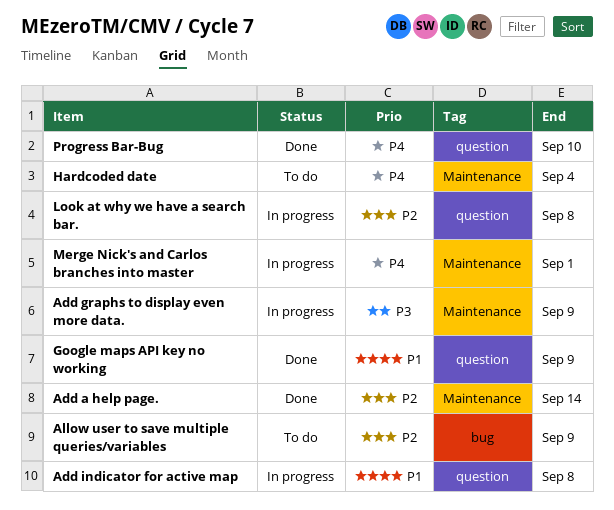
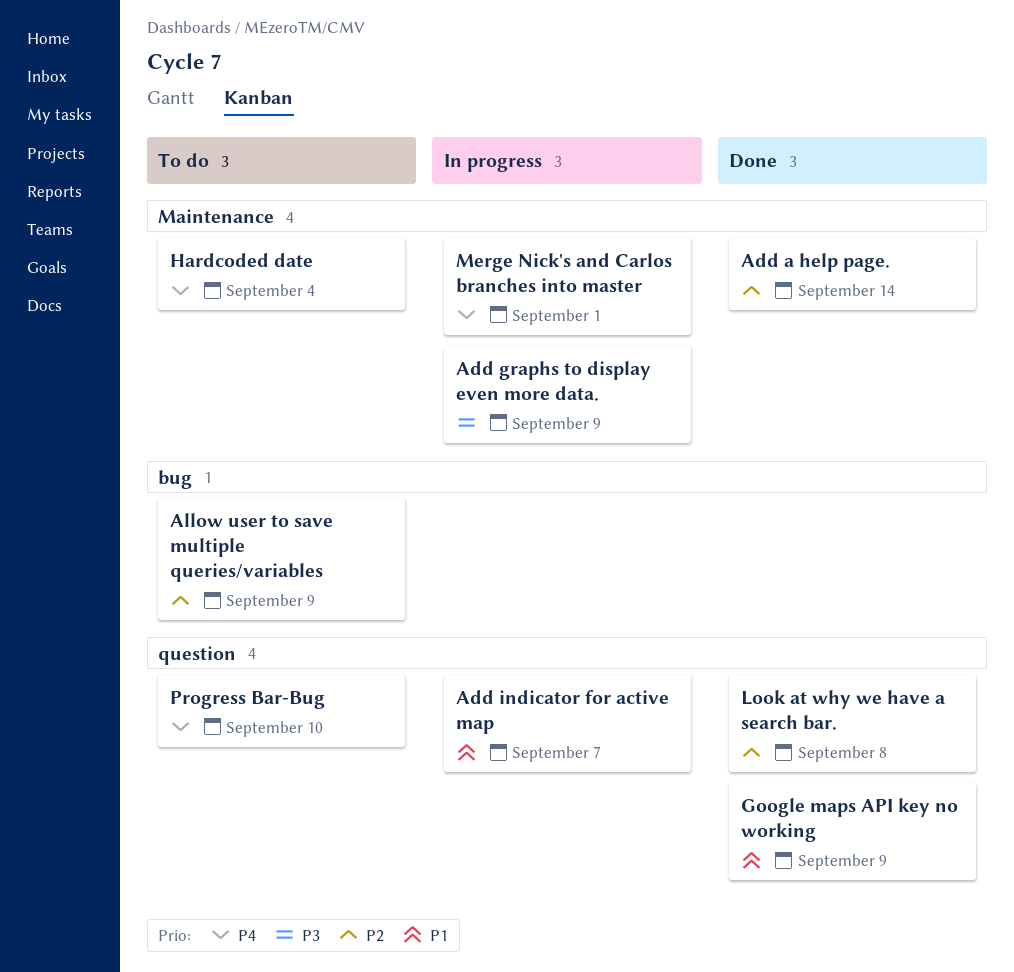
Add indicator for active map, due: Sep 8 -> Sep 7
Look at why we have a search bar., status: In progress -> Done
Progress Bar-Bug, status: Done -> To do

